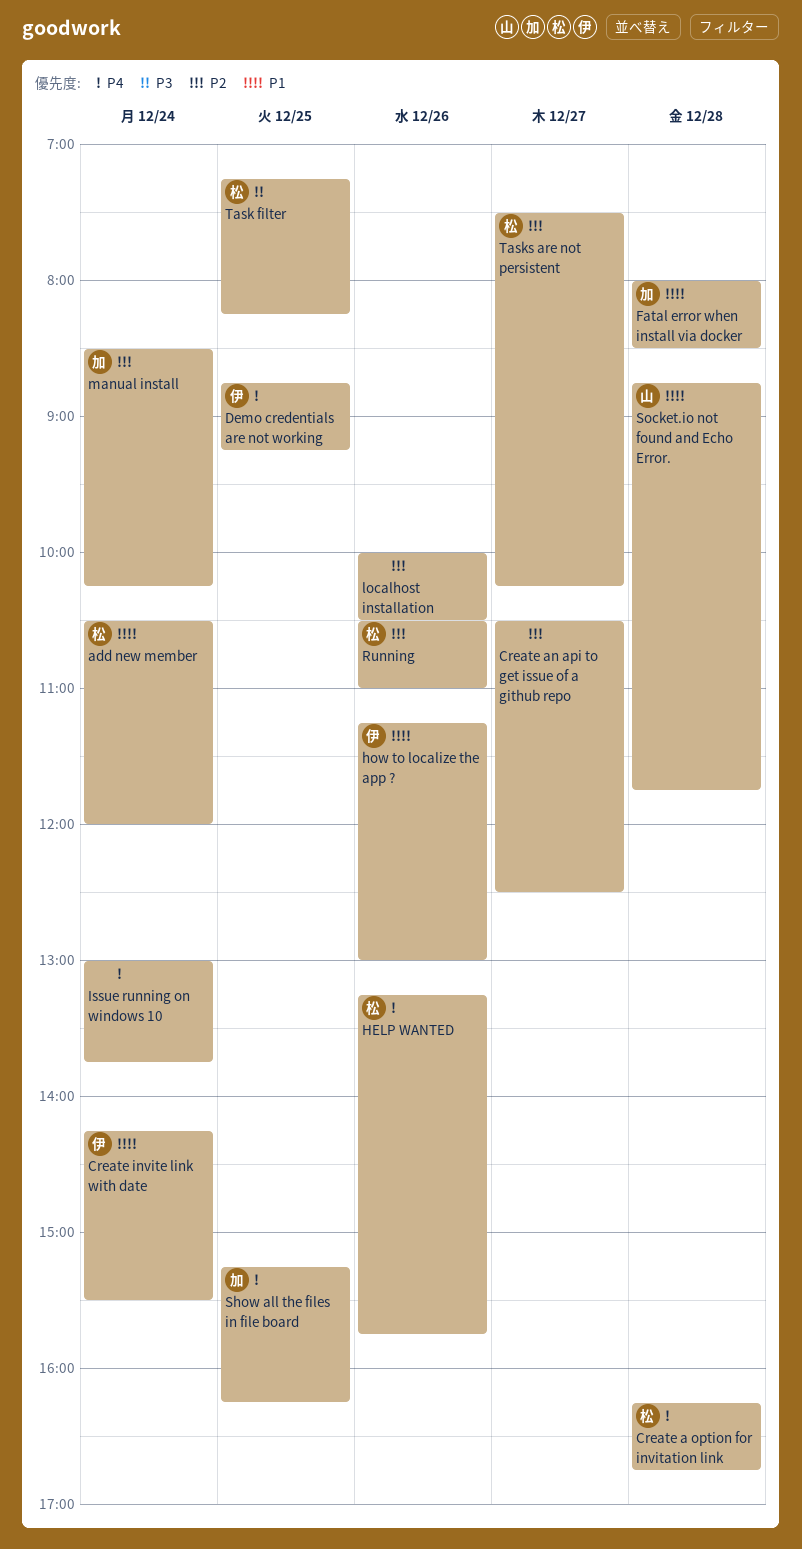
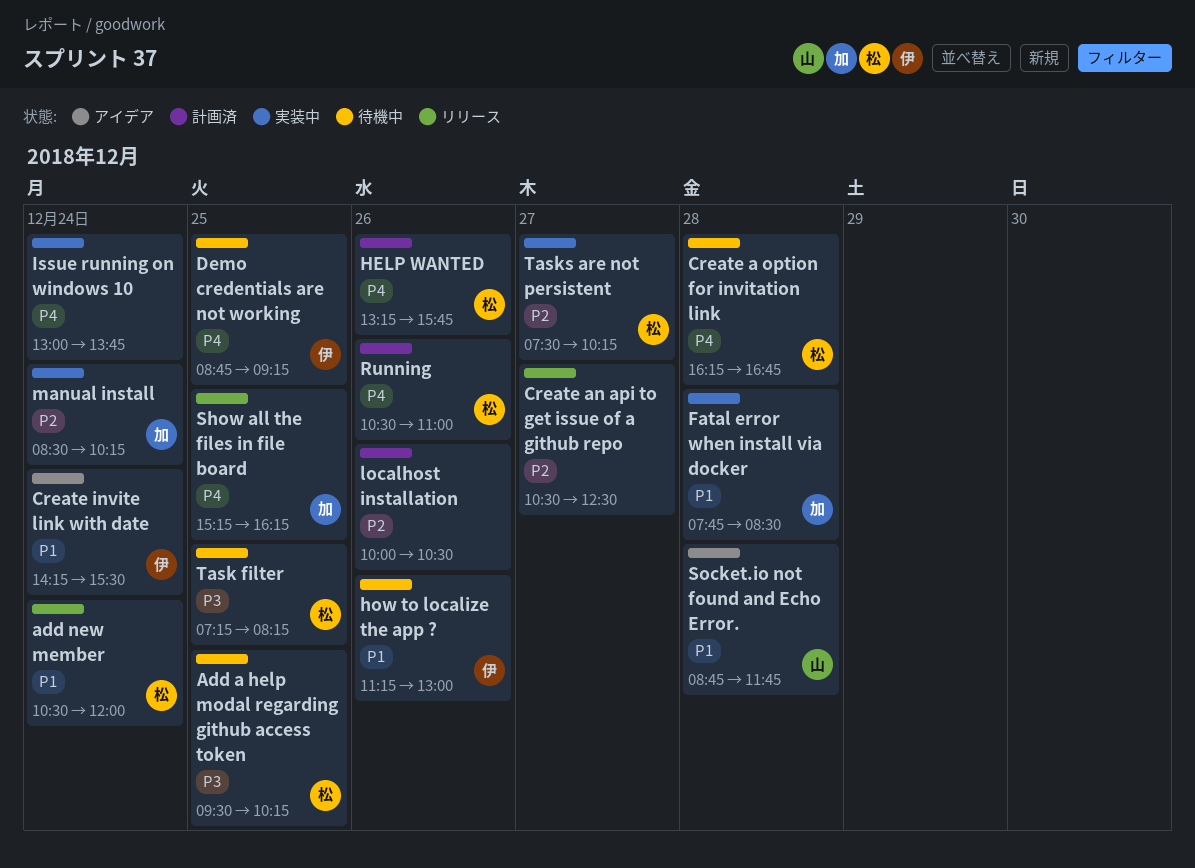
Add a help modal regarding github access token: none -> present
Fatal error when install via docker, begins: 08:00 -> 07:45
Running, priority: P2 -> P4

